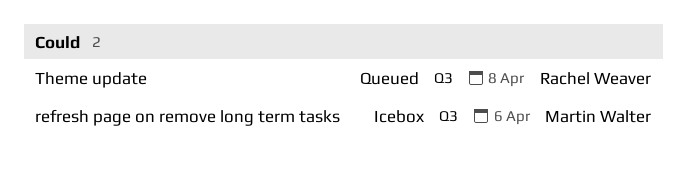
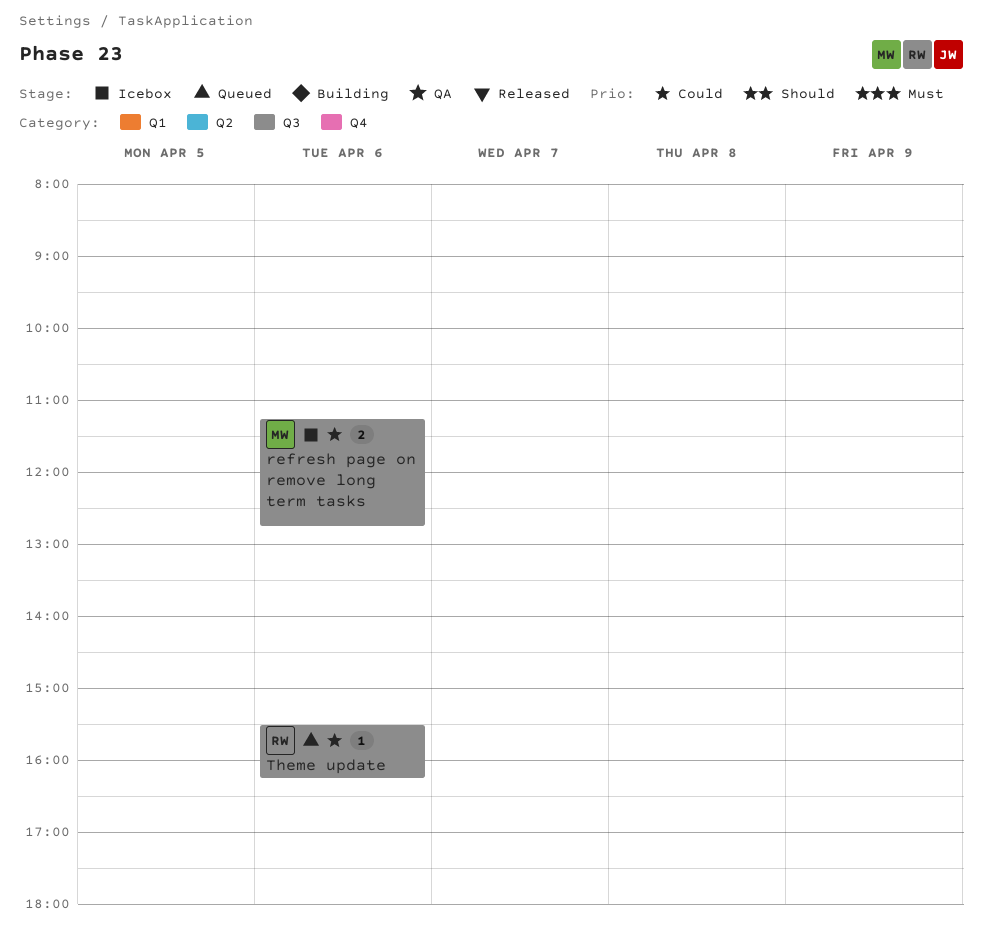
Theme update, day: Apr 8 -> Apr 6

